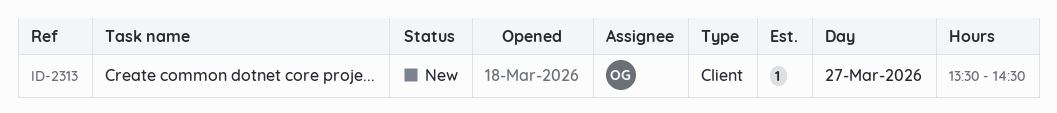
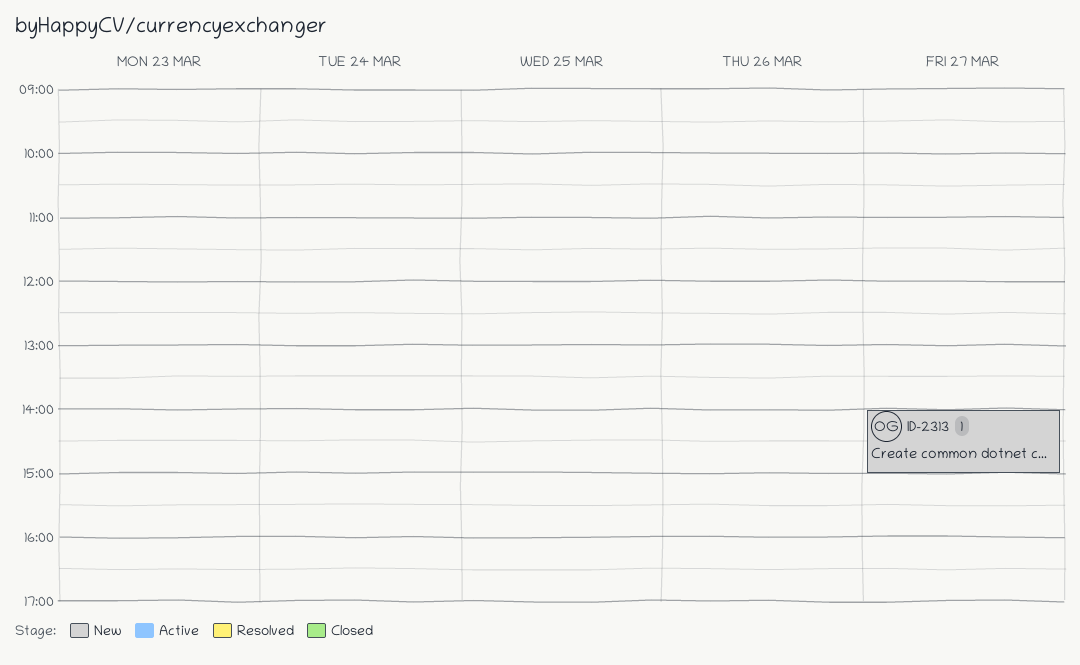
ID-2313, begins: 13:30 -> 14:00
ID-2313, ends: 14:30 -> 15:00

